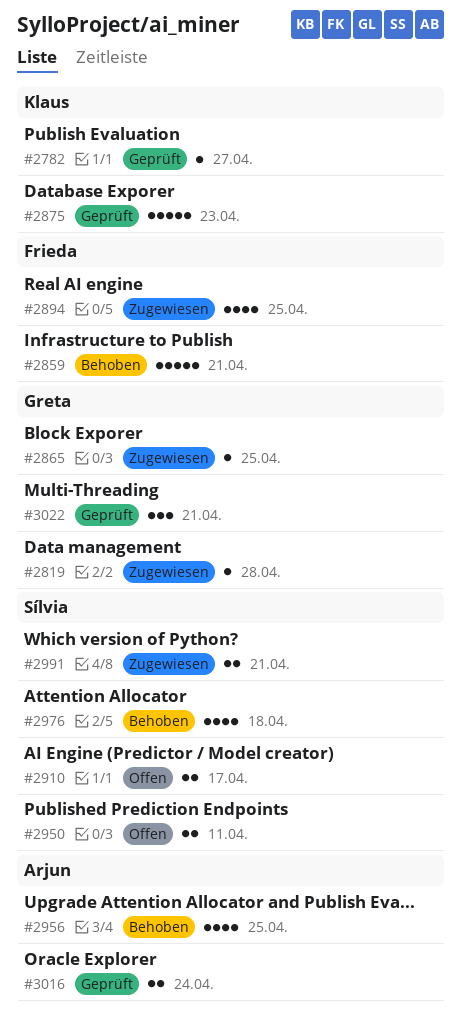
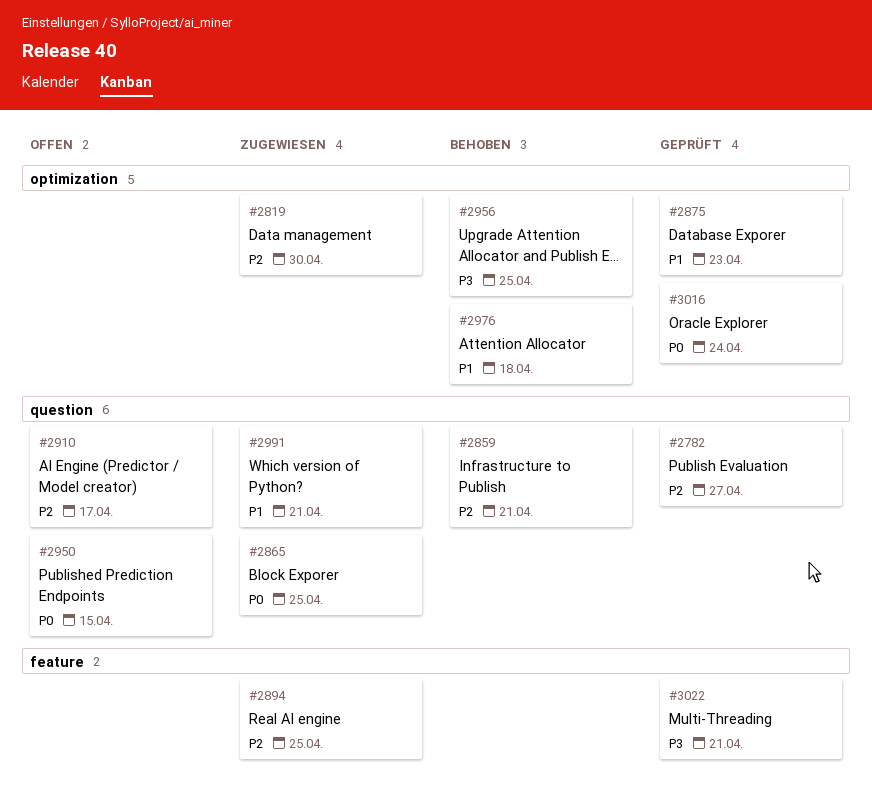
#2819, due: Apr 28 -> Apr 30
#2950, due: Apr 11 -> Apr 15

